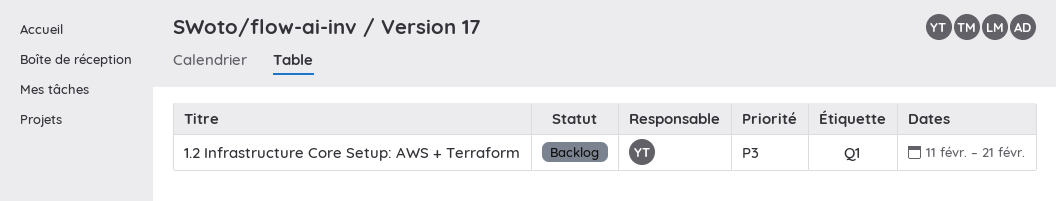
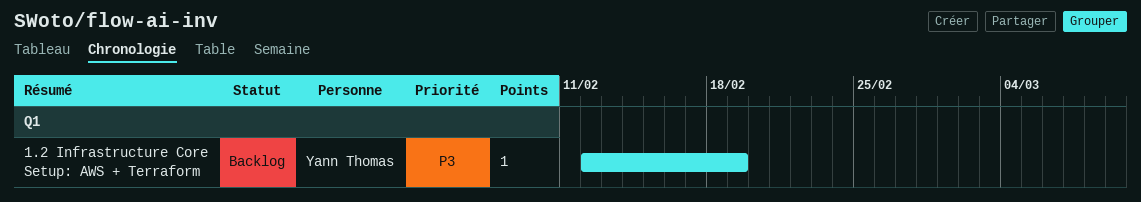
1.2 Infrastructure Core Setup: AWS + Terraform, start: Feb 11 -> Feb 12
1.2 Infrastructure Core Setup: AWS + Terraform, due: Feb 21 -> Feb 19

